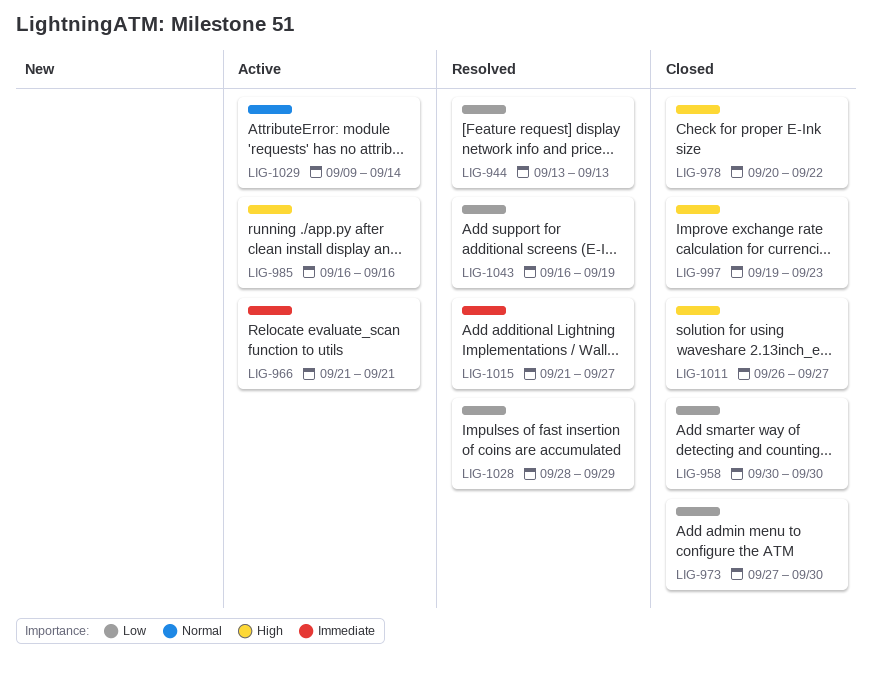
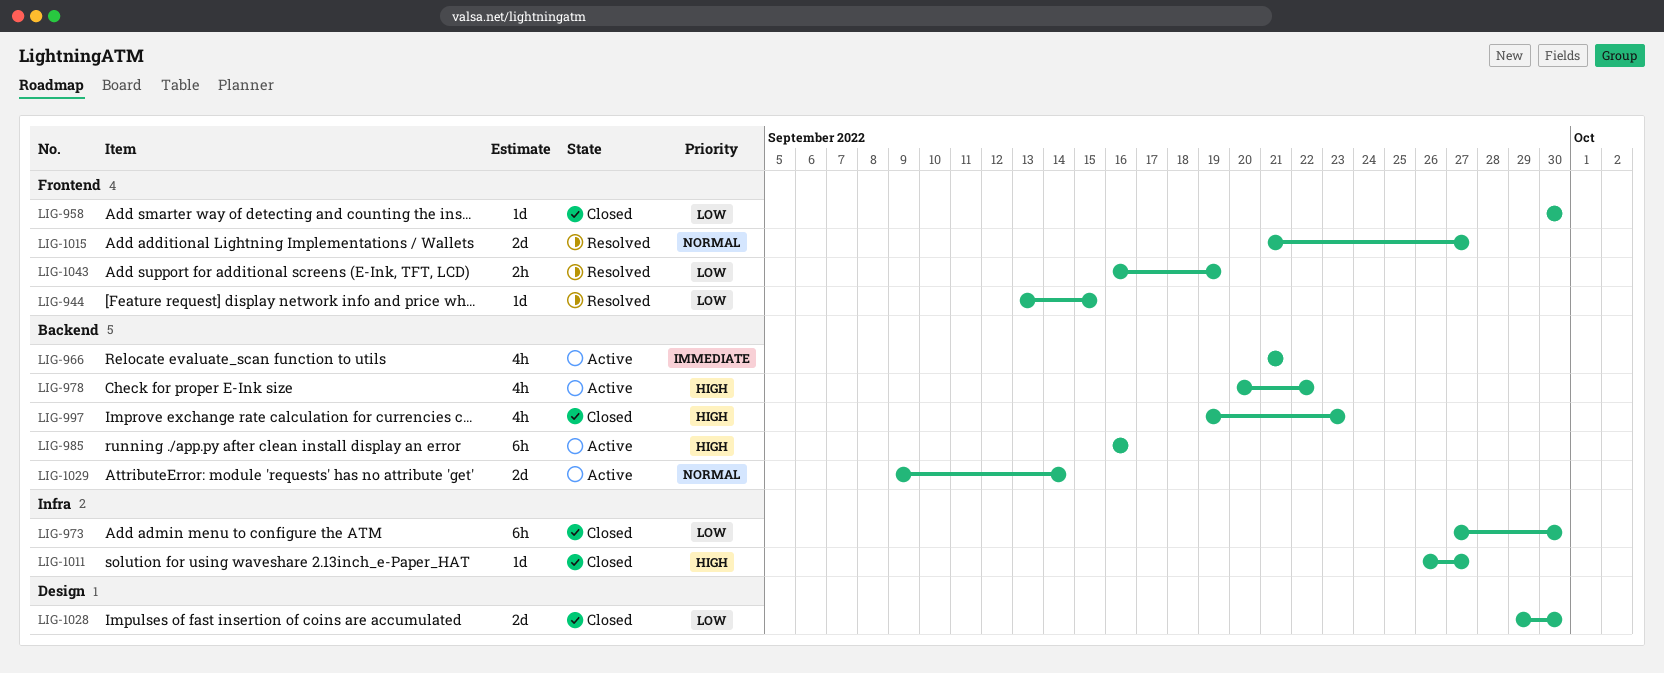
LIG-944, due: Sep 13 -> Sep 15
LIG-978, status: Closed -> Active
LIG-1015, priority: Immediate -> Normal
LIG-1028, status: Resolved -> Closed
LIG-1028, start: Sep 28 -> Sep 29
LIG-1028, due: Sep 29 -> Sep 30

